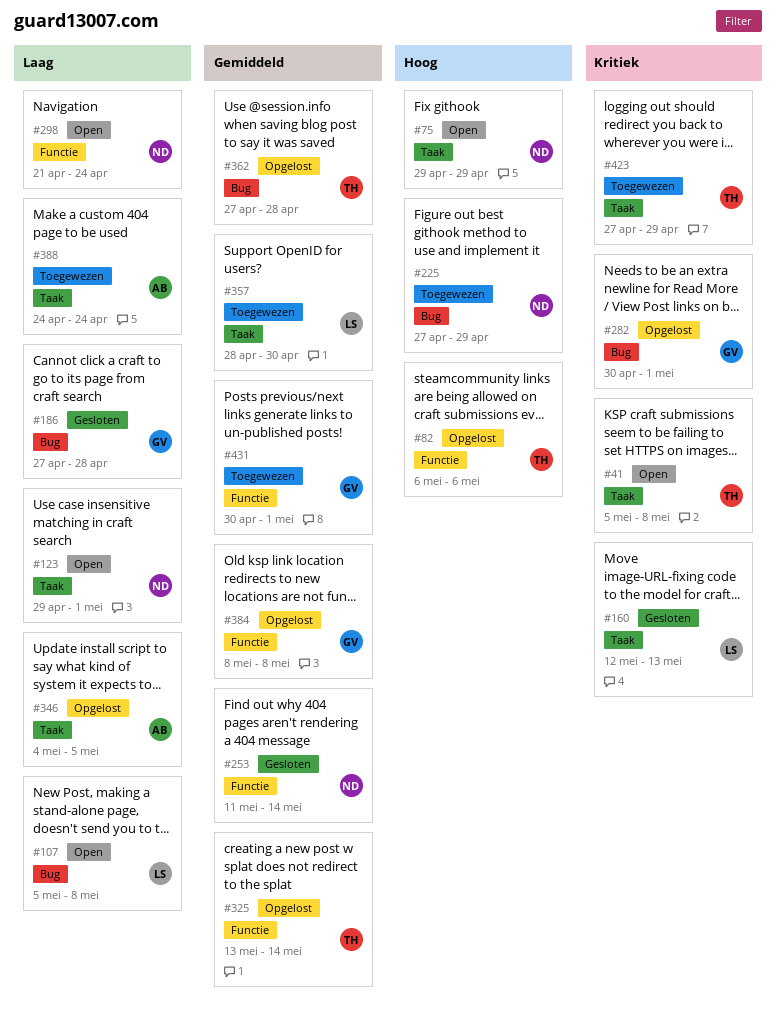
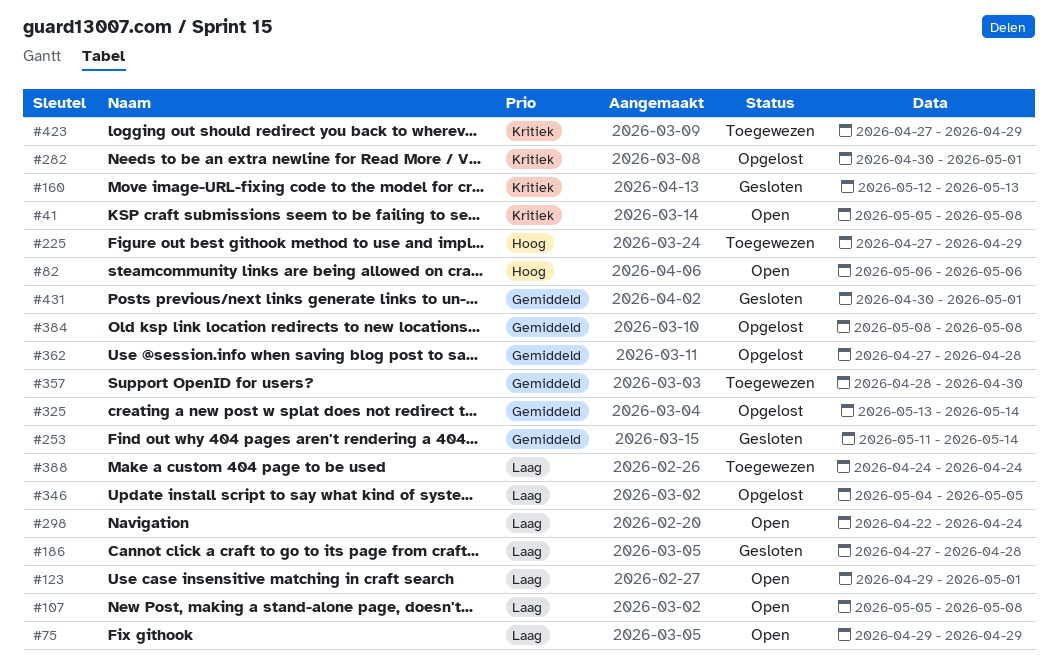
#75, priority: Hoog -> Laag
#82, status: Opgelost -> Open
#298, start: Apr 21 -> Apr 22
#431, status: Toegewezen -> Gesloten

